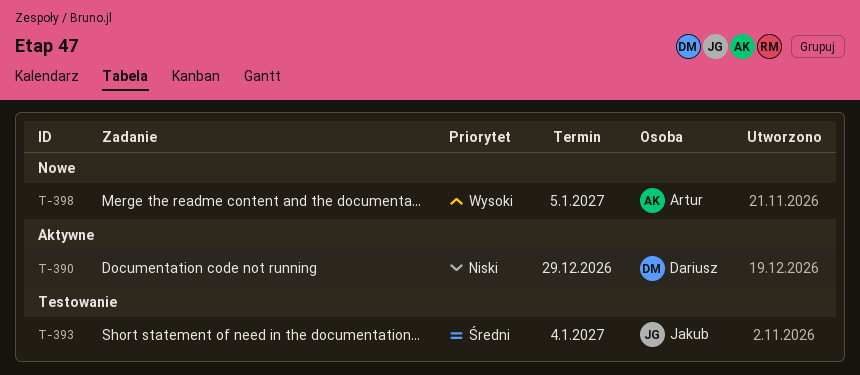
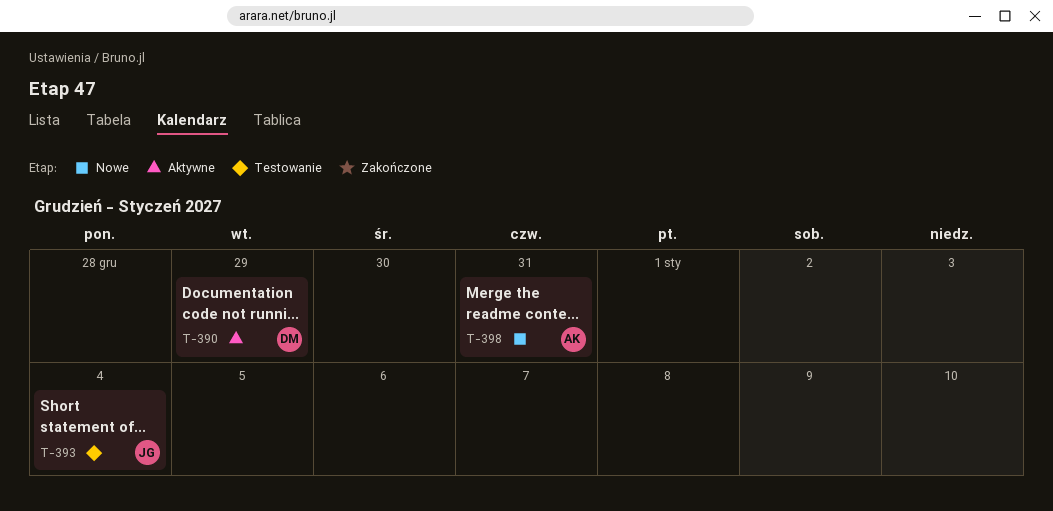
T-398, due: Jan 5 -> Dec 31

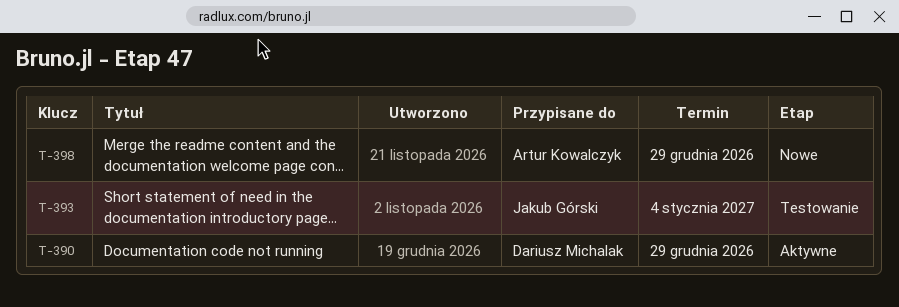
T-398, due: Dec 31 -> Dec 29

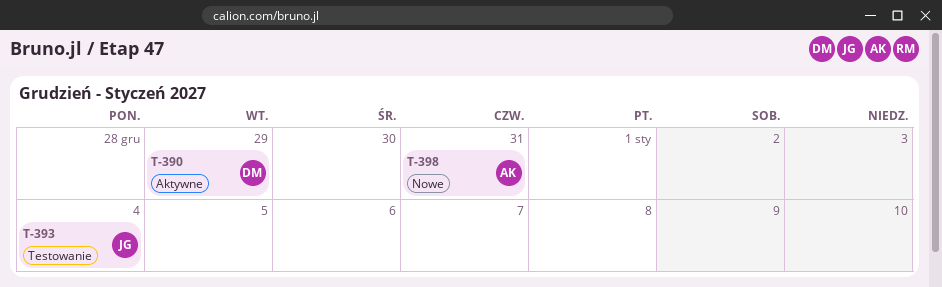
T-398, due: Dec 29 -> Dec 31

